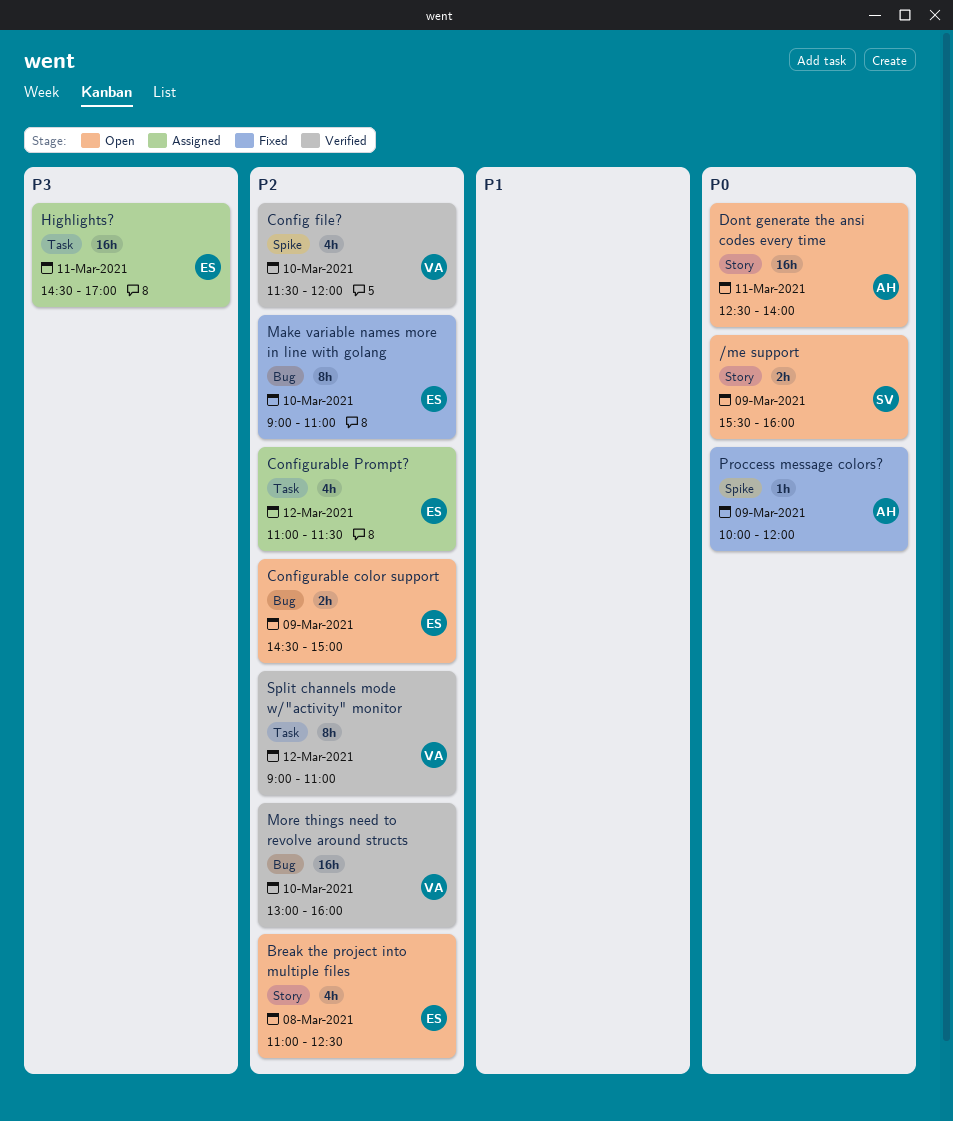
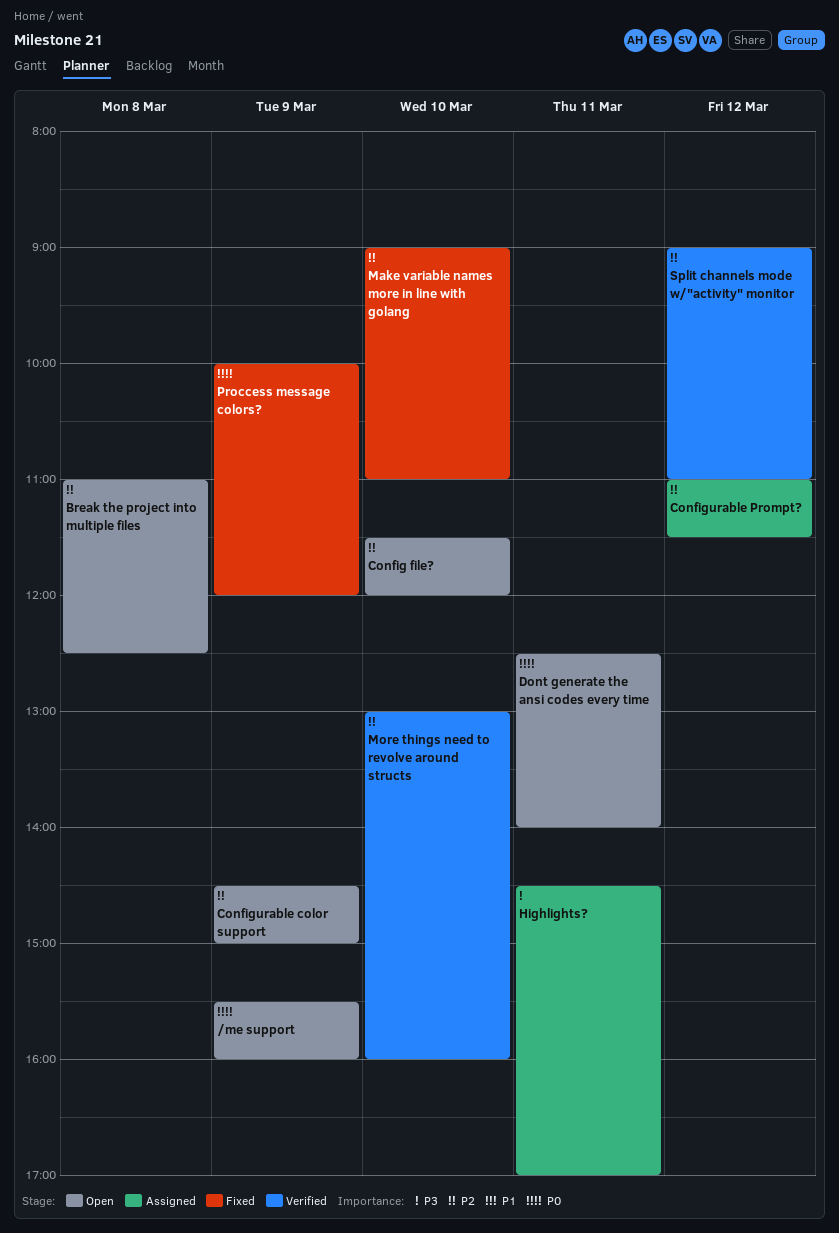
Config file?, status: Verified -> Open

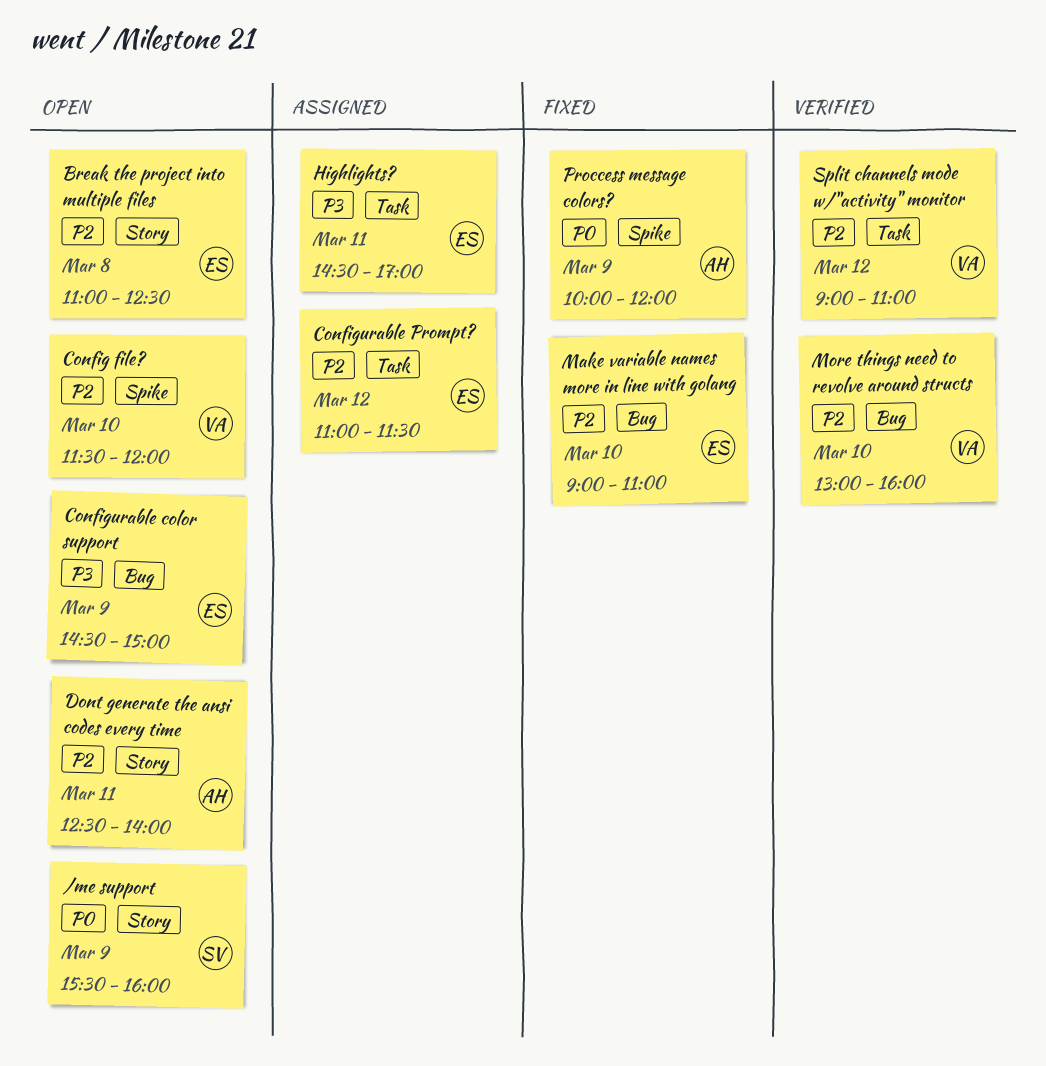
Configurable color support, priority: P2 -> P3
Dont generate the ansi codes every time, priority: P0 -> P2

